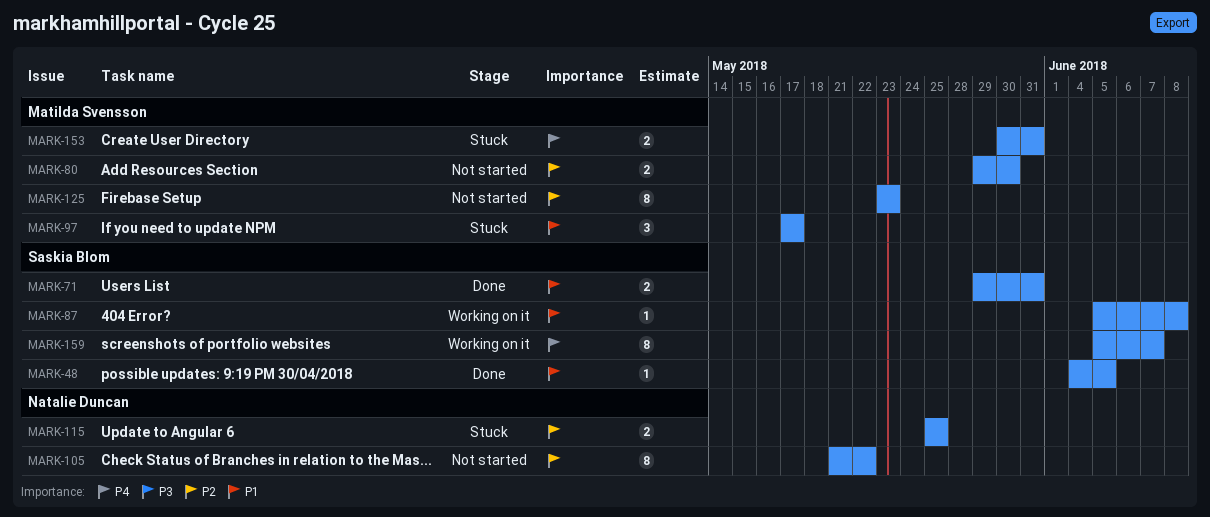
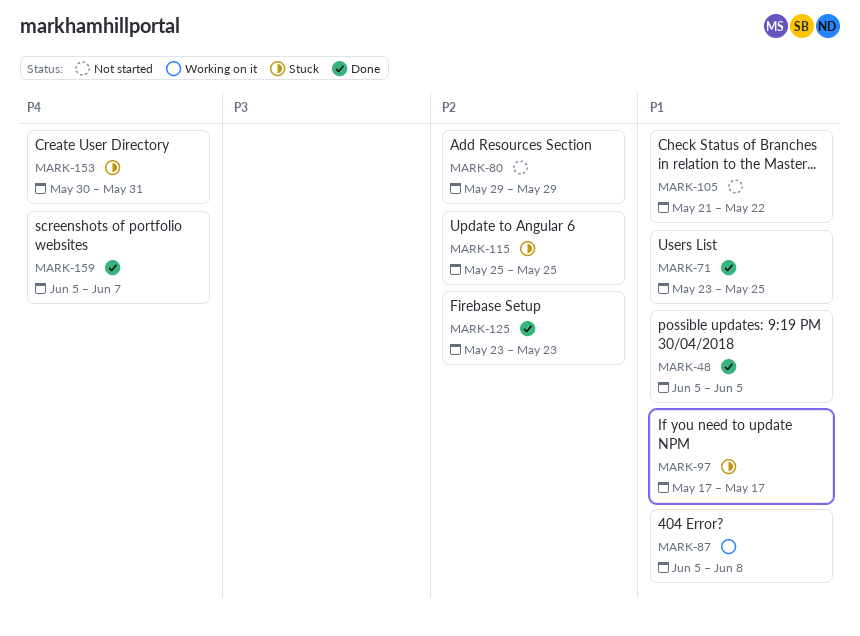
MARK-48, start: Jun 4 -> Jun 5
MARK-71, start: May 29 -> May 23
MARK-71, due: May 31 -> May 25
MARK-80, due: May 30 -> May 29
MARK-105, priority: P2 -> P1
MARK-125, status: Not started -> Done
MARK-159, status: Working on it -> Done

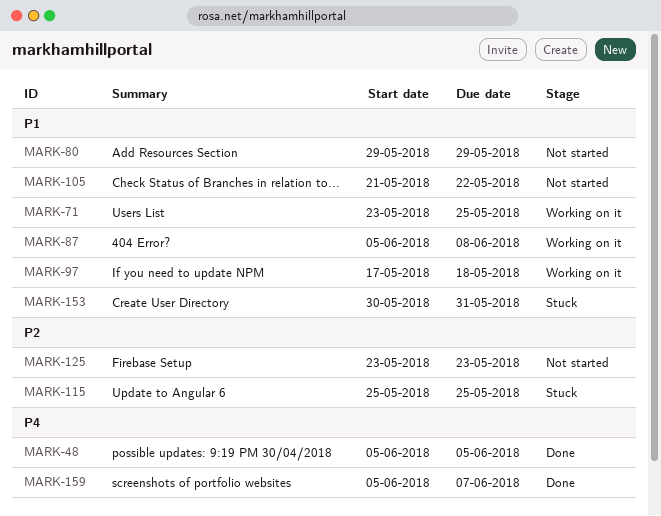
MARK-48, priority: P1 -> P4
MARK-71, status: Done -> Working on it
MARK-80, priority: P2 -> P1
MARK-97, status: Stuck -> Working on it
MARK-97, due: May 17 -> May 18
MARK-125, status: Done -> Not started
MARK-153, priority: P4 -> P1

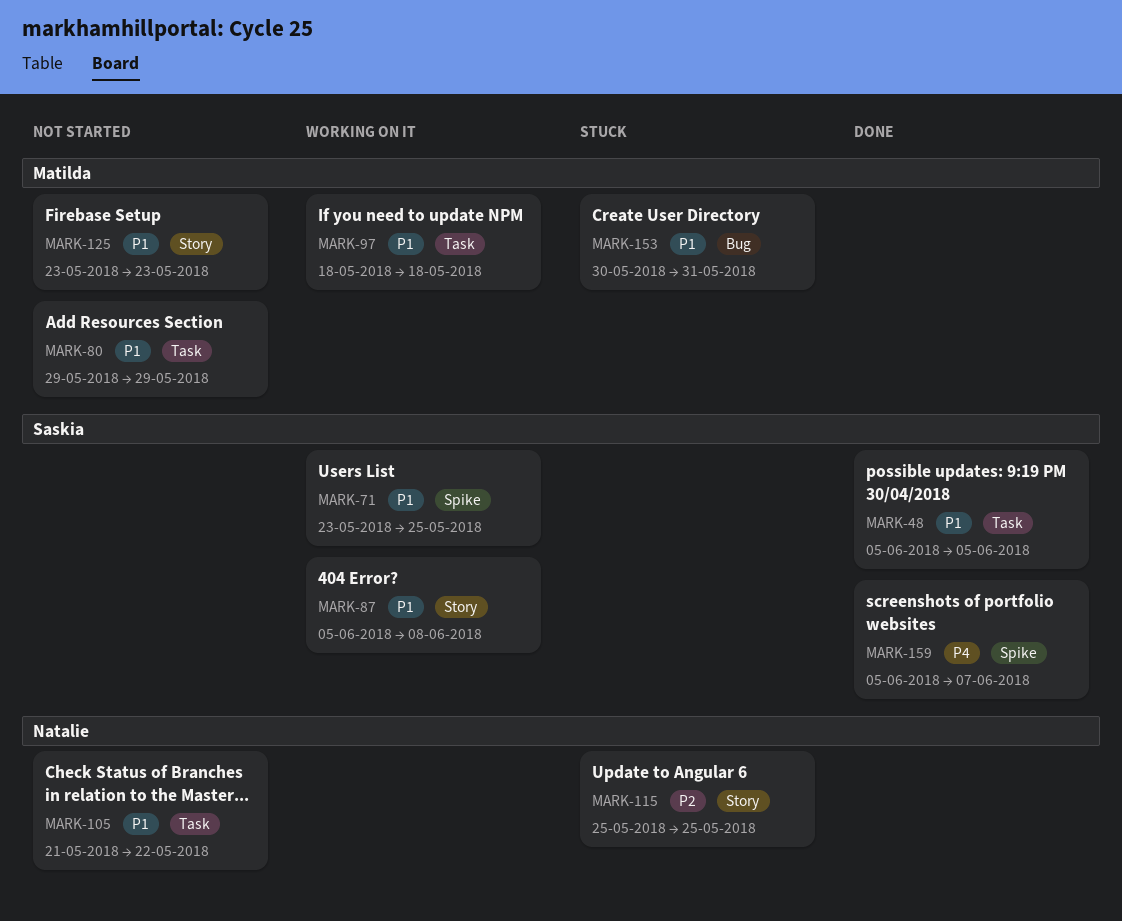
MARK-48, priority: P4 -> P1
MARK-97, start: May 17 -> May 18
MARK-125, priority: P2 -> P1

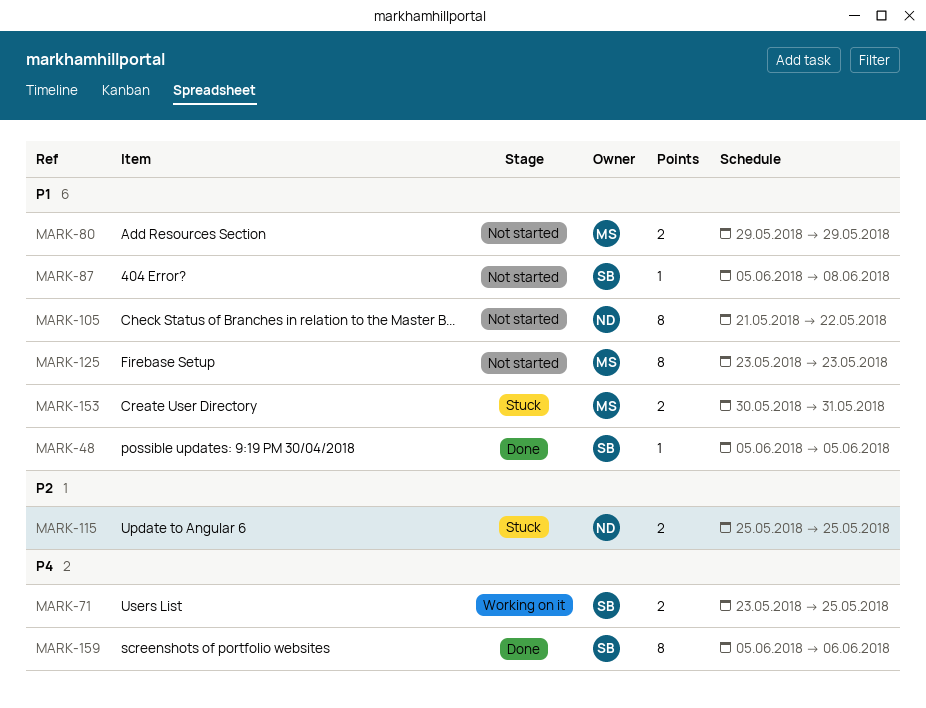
MARK-71, priority: P1 -> P4
MARK-87, status: Working on it -> Not started
MARK-97: present -> none
MARK-159, due: Jun 7 -> Jun 6

